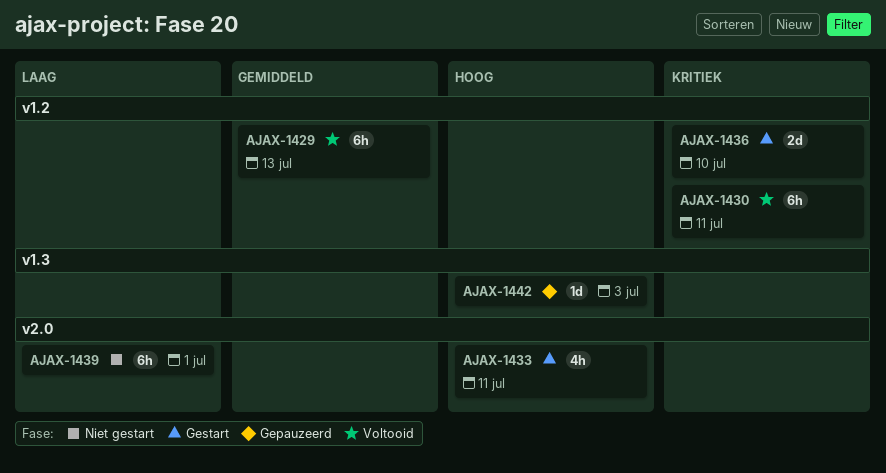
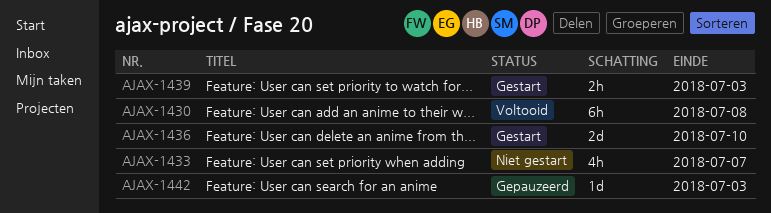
AJAX-1429: present -> none
AJAX-1430, due: Jul 11 -> Jul 8
AJAX-1433, status: Gestart -> Niet gestart
AJAX-1433, due: Jul 11 -> Jul 7
AJAX-1439, status: Niet gestart -> Gestart
AJAX-1439, estimate: 6h -> 2h
AJAX-1439, due: Jul 1 -> Jul 3

